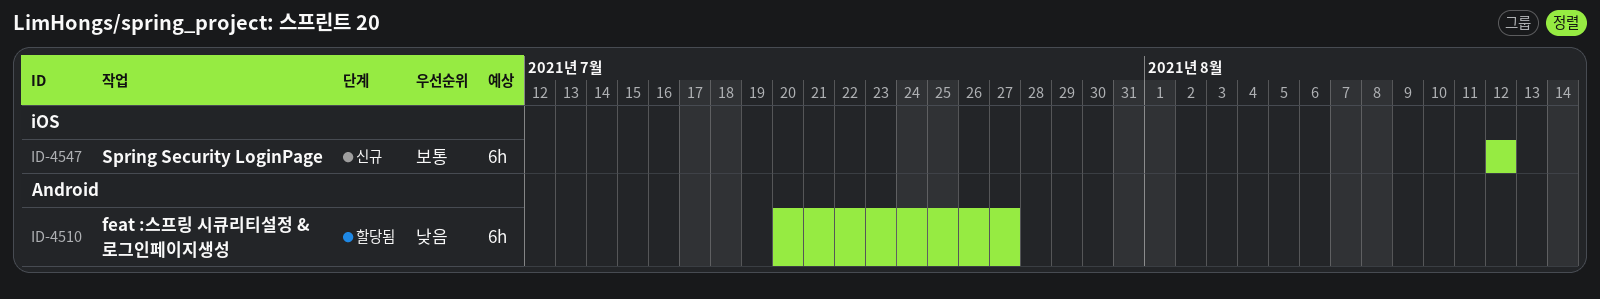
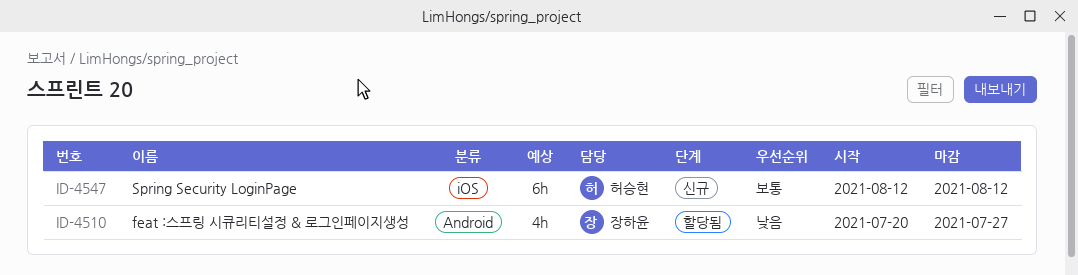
ID-4510, estimate: 6h -> 4h

